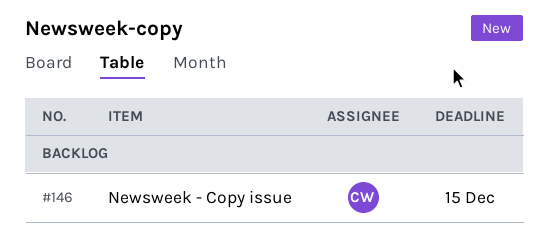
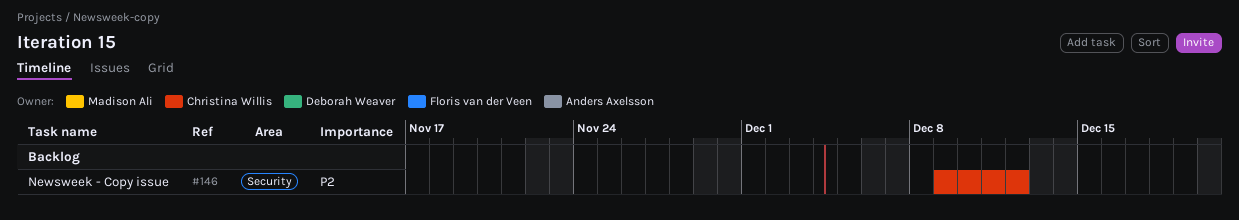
#146, due: Dec 15 -> Dec 12

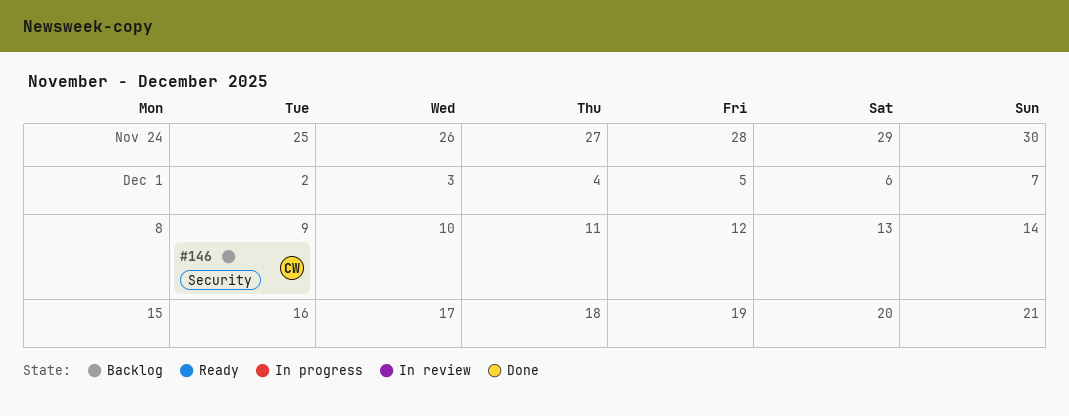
#146, due: Dec 12 -> Dec 9

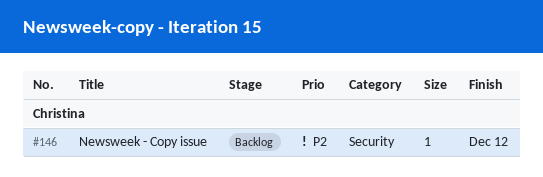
#146, due: Dec 9 -> Dec 12

